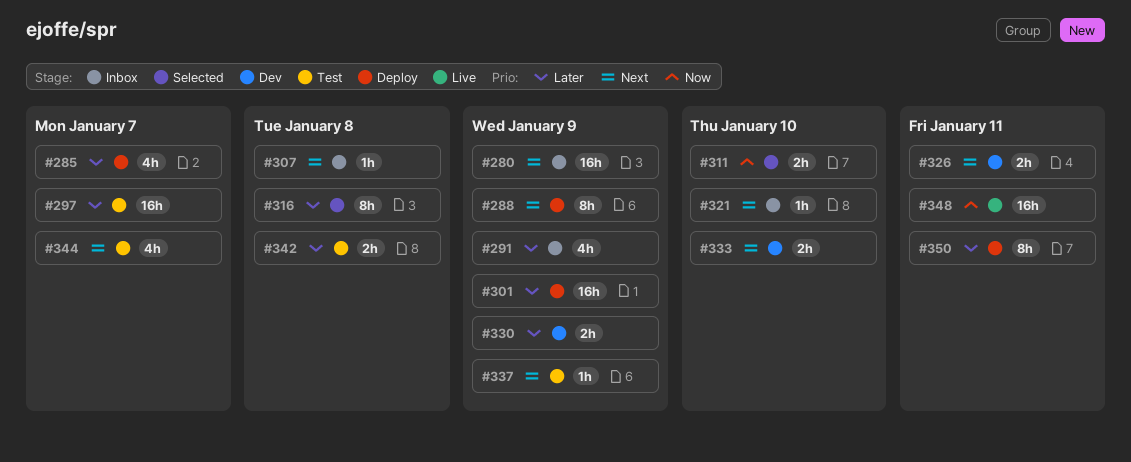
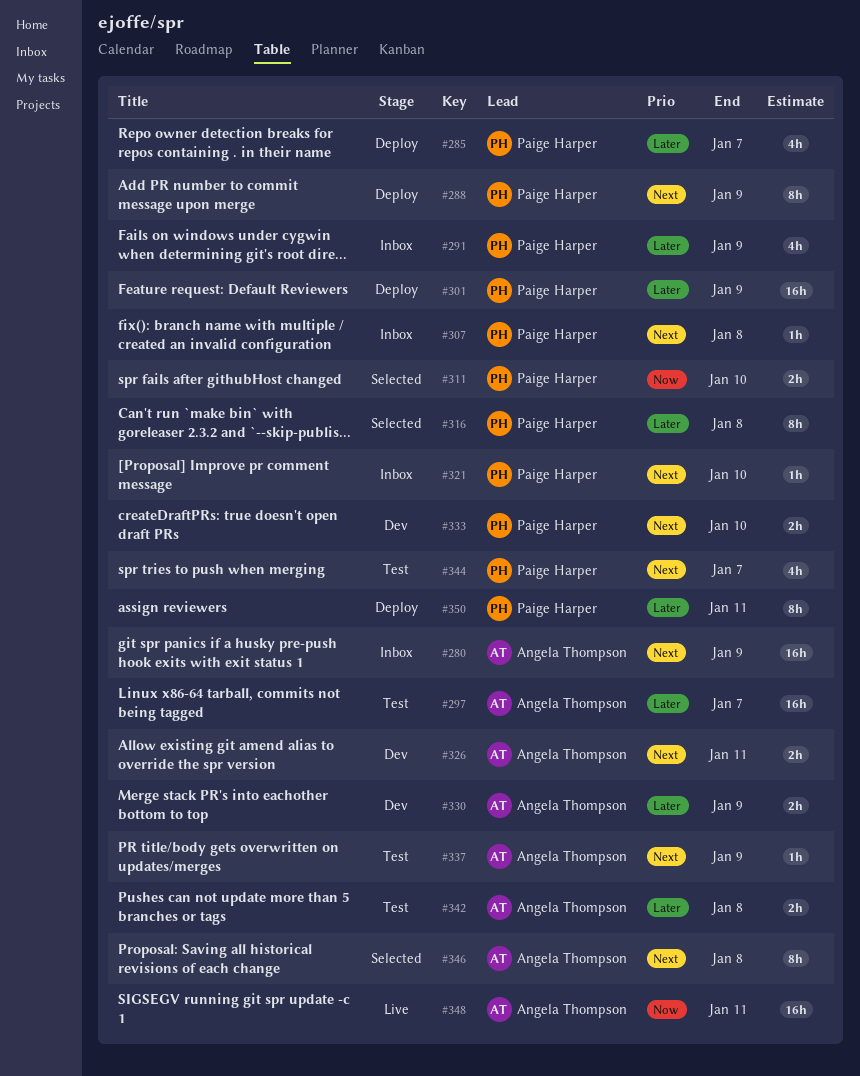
#346: none -> present

